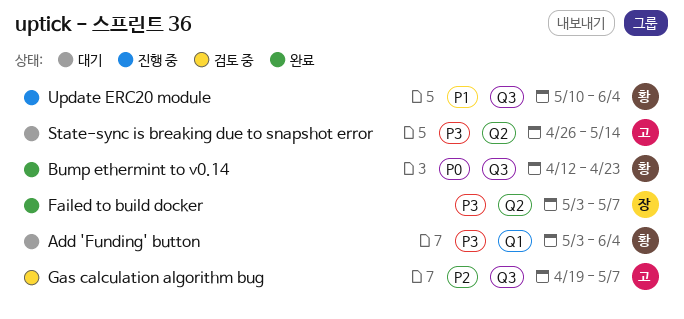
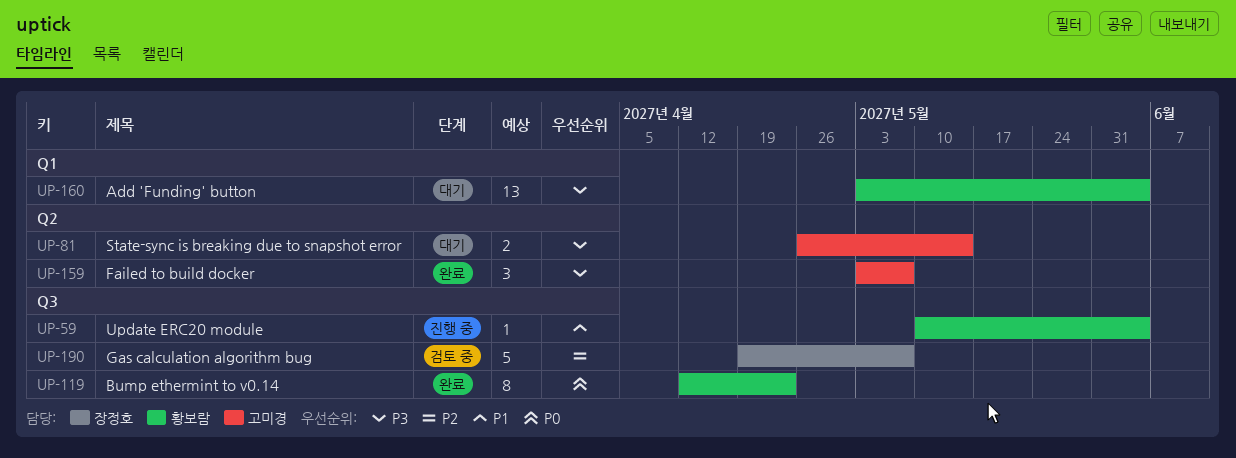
Failed to build docker, owner: 장정호 -> 고미경
Gas calculation algorithm bug, owner: 고미경 -> 장정호

